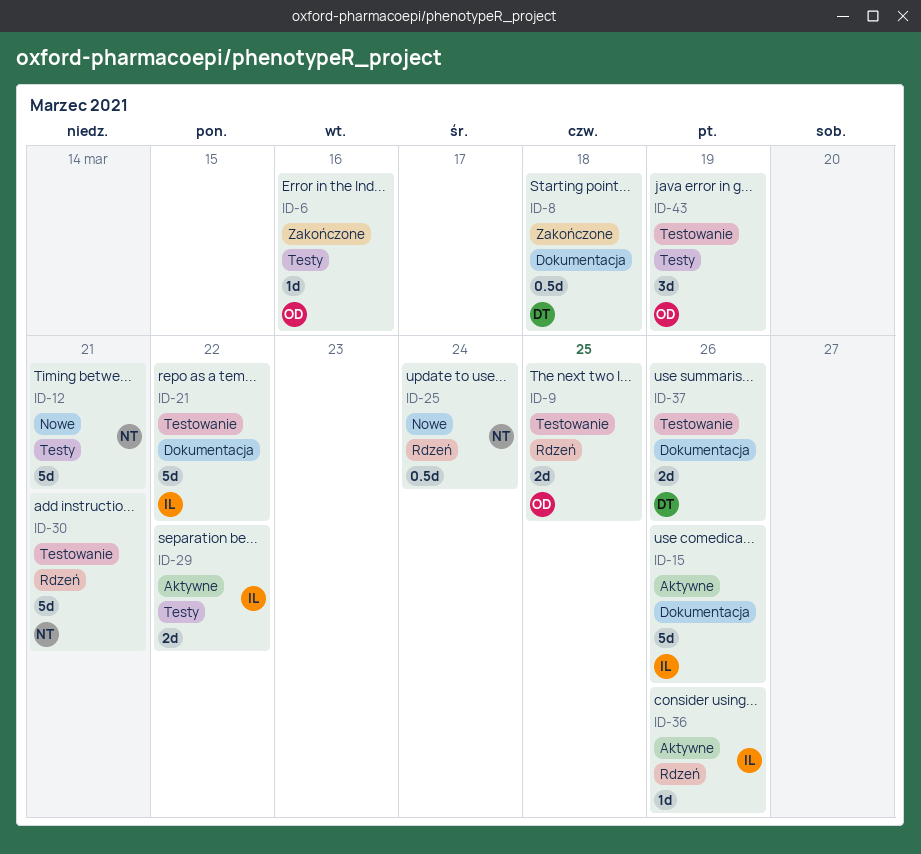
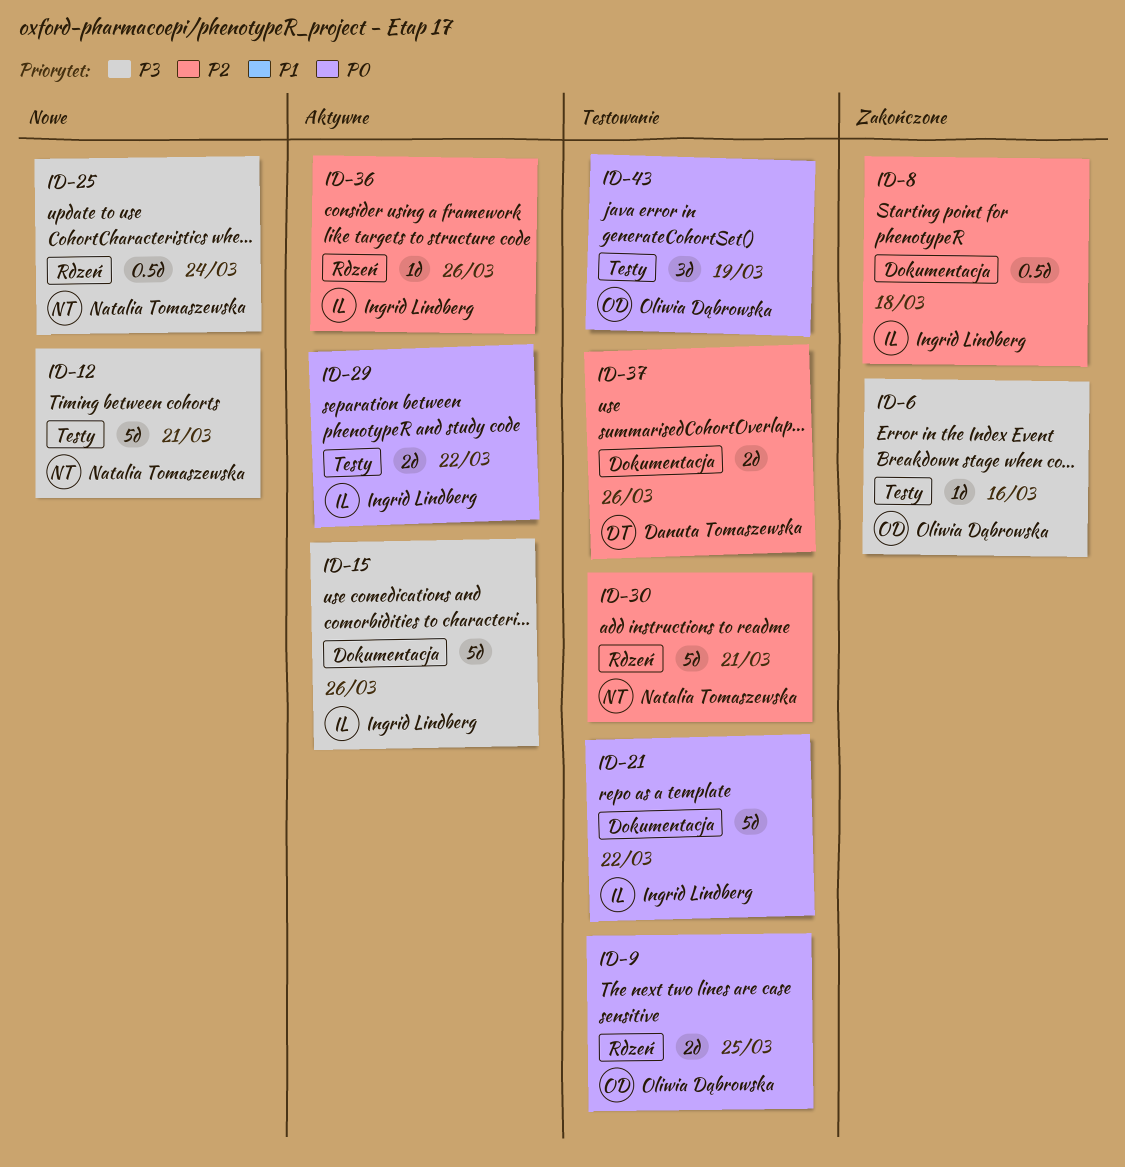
ID-8, owner: Danuta Tomaszewska -> Ingrid Lindberg

